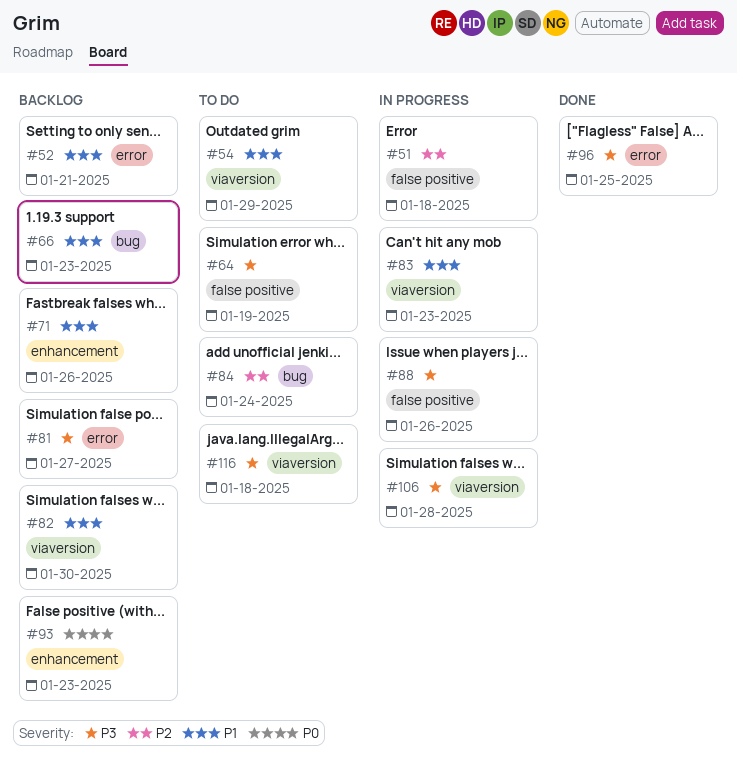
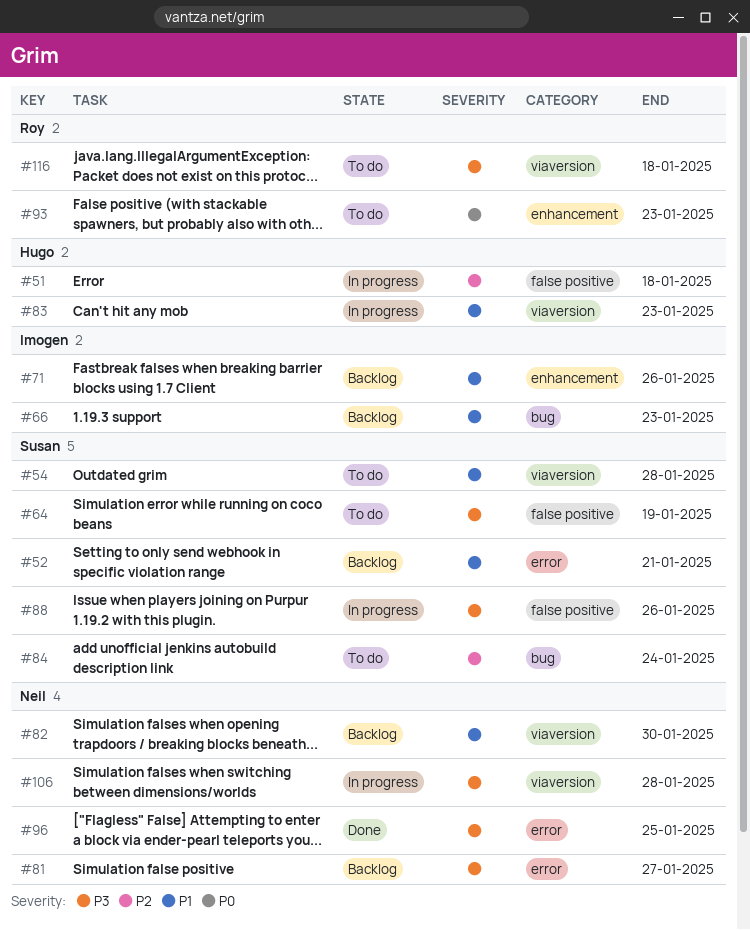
#54, due: Jan 29 -> Jan 28
#93, status: Backlog -> To do

